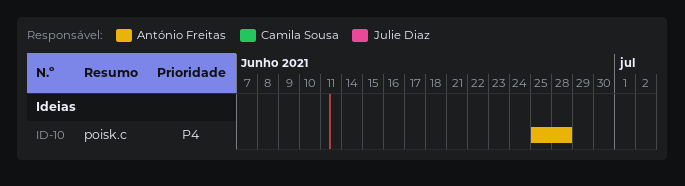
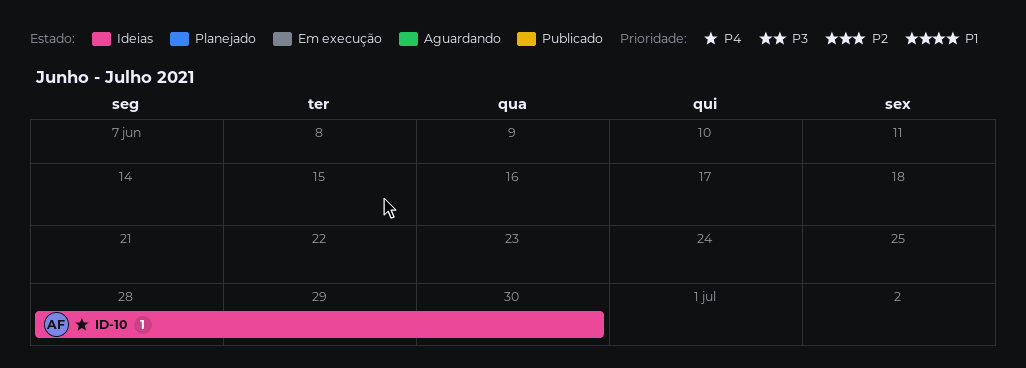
ID-10, start: Jun 25 -> Jun 28
ID-10, due: Jun 28 -> Jun 30

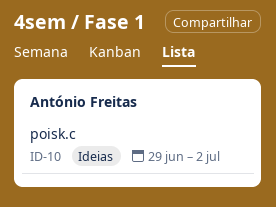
ID-10, start: Jun 28 -> Jun 29
ID-10, due: Jun 30 -> Jul 2

